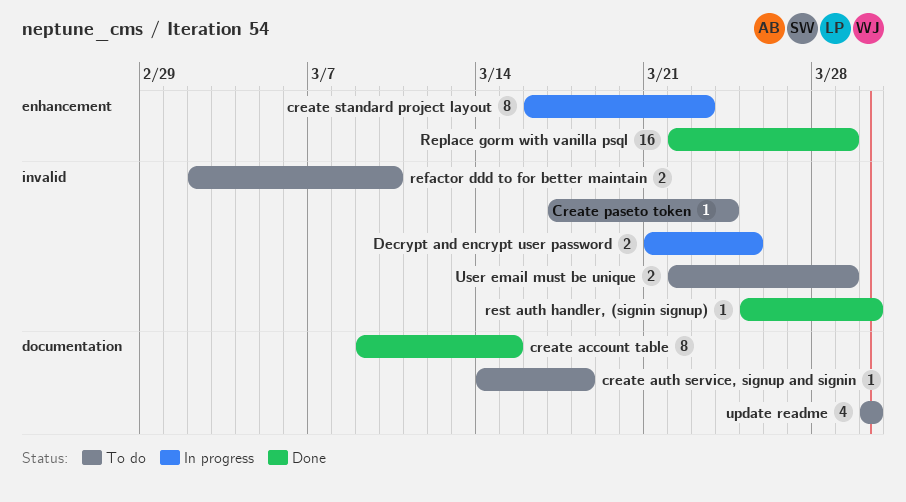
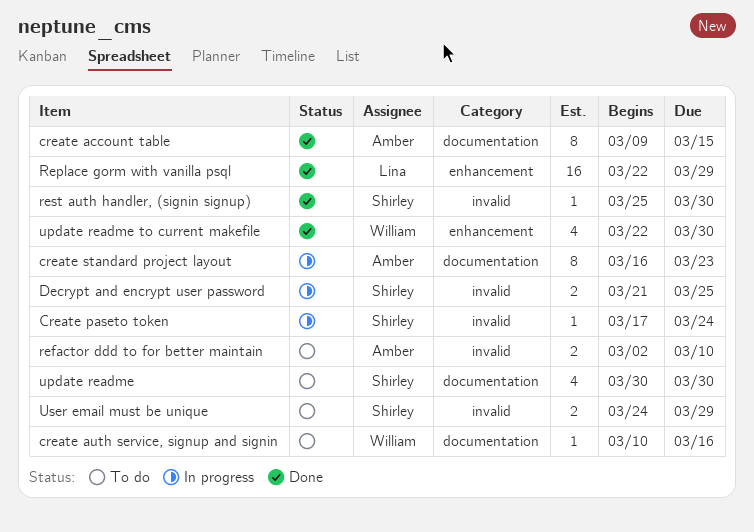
create auth service, signup and signin, start: Mar 14 -> Mar 10
create auth service, signup and signin, due: Mar 18 -> Mar 16
Create paseto token, status: To do -> In progress
create standard project layout, label: enhancement -> documentation
update readme to current makefile: none -> present
User email must be unique, start: Mar 22 -> Mar 24

